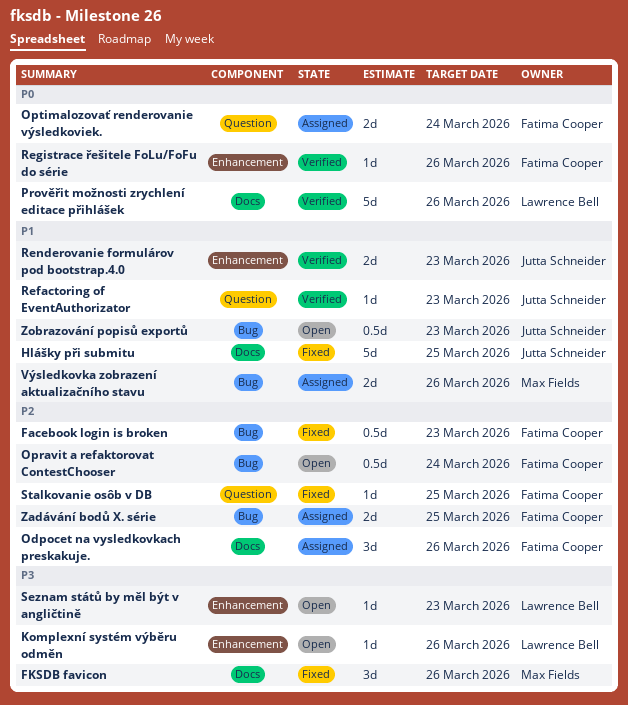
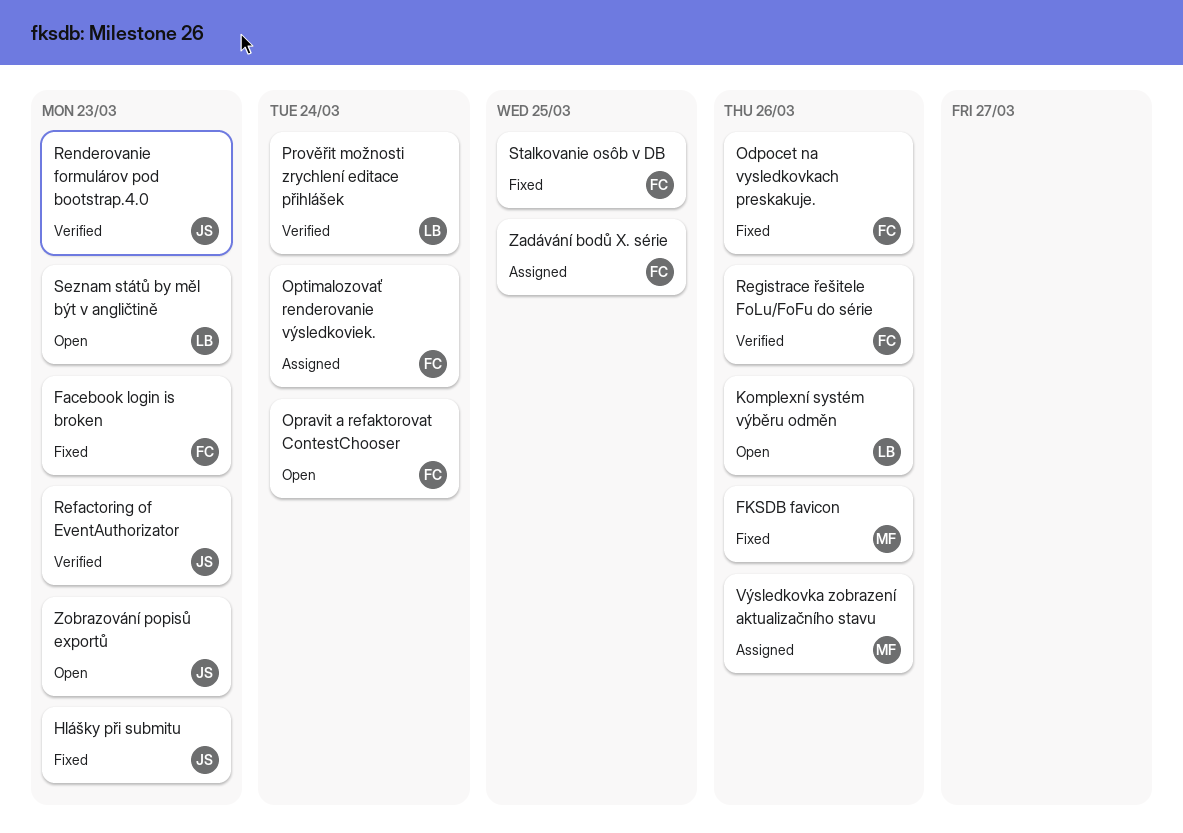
Hlášky při submitu, due: Mar 25 -> Mar 23
Odpocet na vysledkovkach preskakuje., status: Assigned -> Fixed
Prověřit možnosti zrychlení editace přihlášek, due: Mar 26 -> Mar 24

